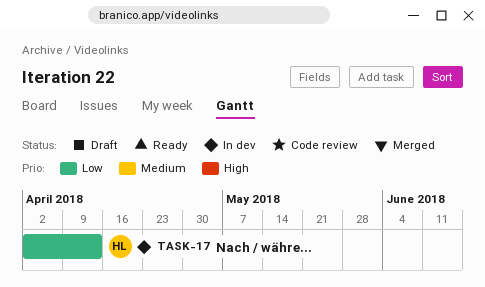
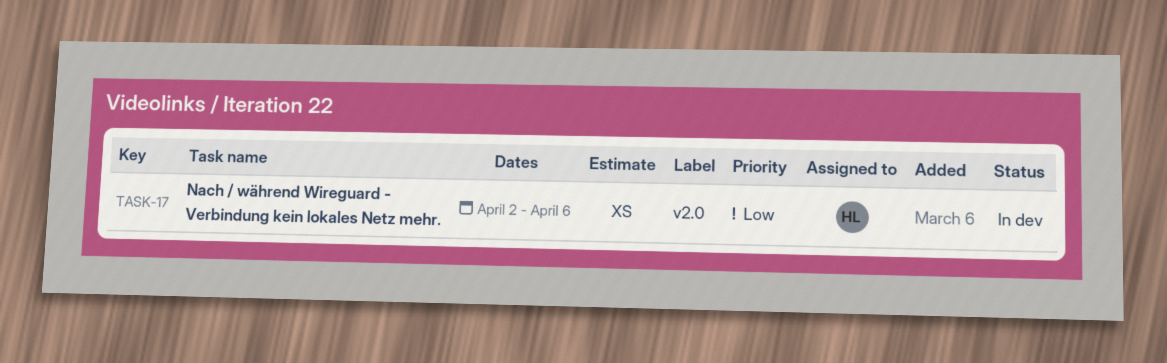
TASK-17, due: Apr 13 -> Apr 6

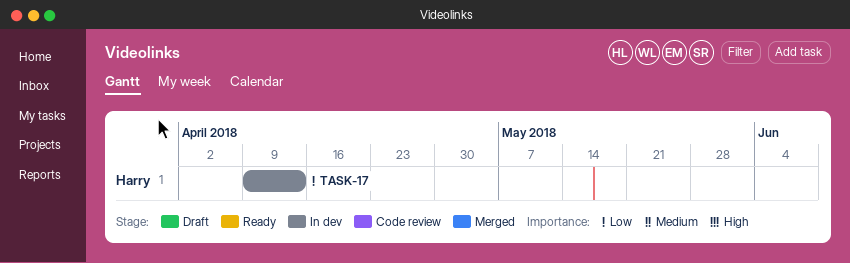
TASK-17, start: Apr 2 -> Apr 9
TASK-17, due: Apr 6 -> Apr 13

